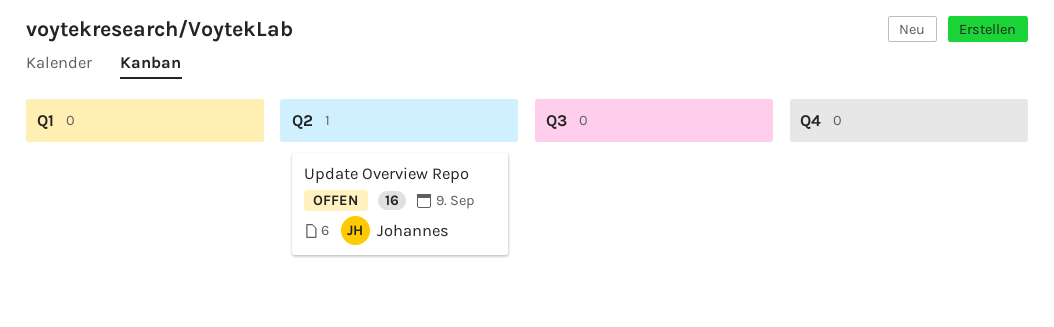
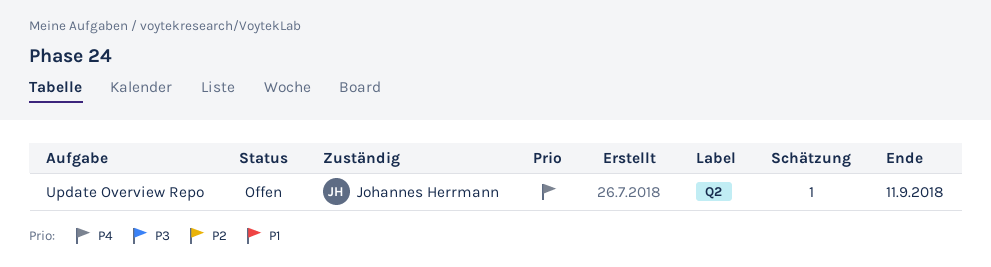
Update Overview Repo, estimate: 16 -> 1
Update Overview Repo, due: Sep 9 -> Sep 11

